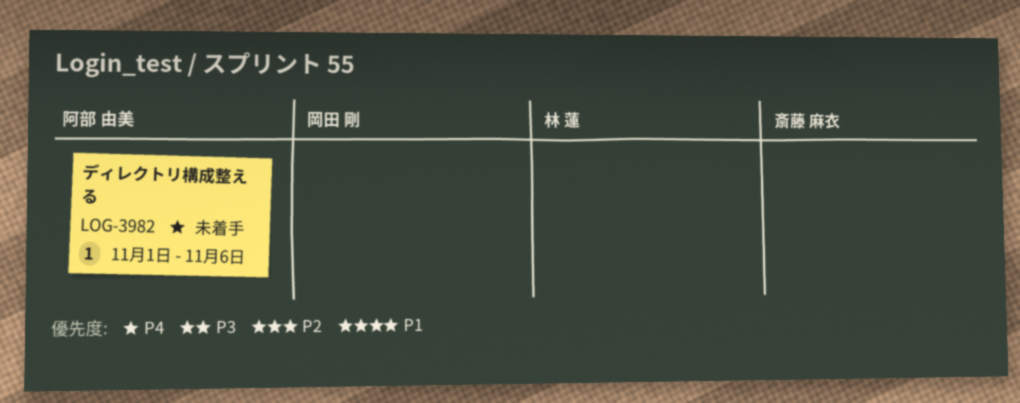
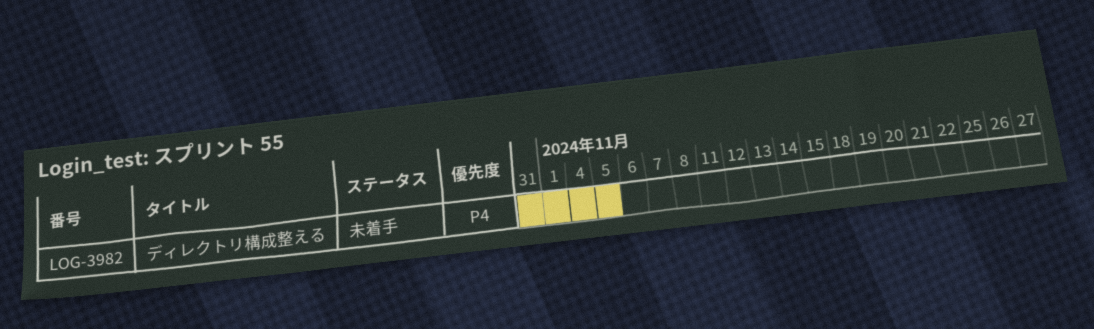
LOG-3982, start: Nov 1 -> Oct 31
LOG-3982, due: Nov 6 -> Nov 5

